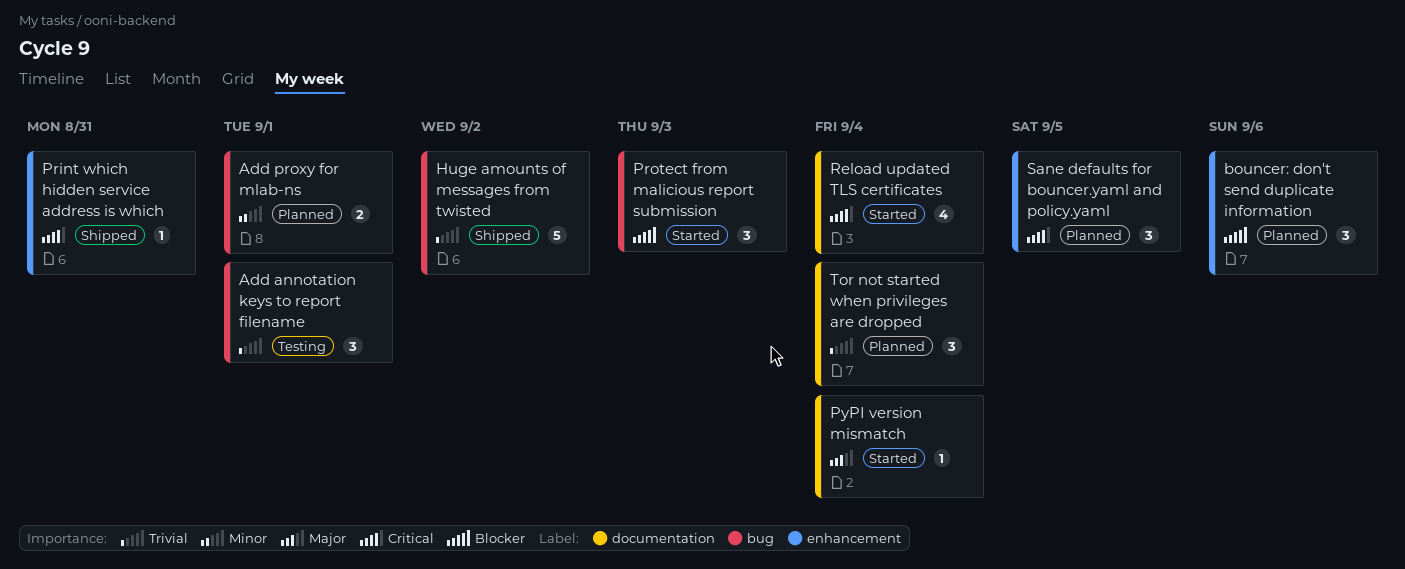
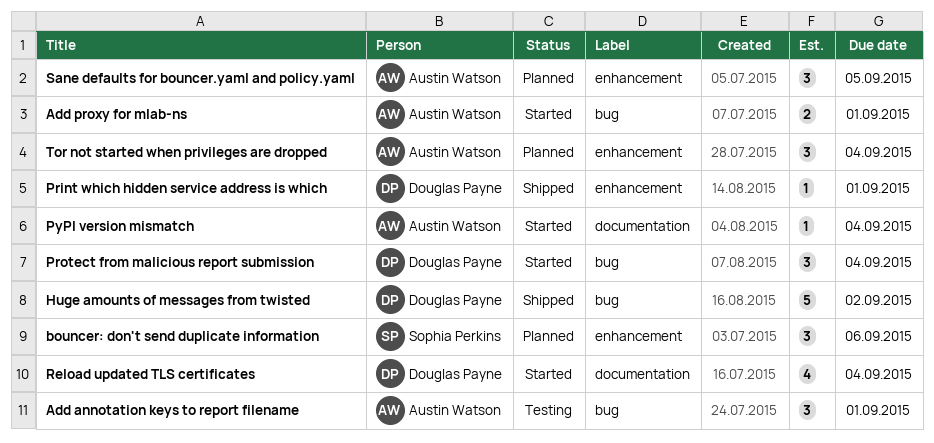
Add proxy for mlab-ns, status: Planned -> Started
Print which hidden service address is which, due: Aug 31 -> Sep 1
Protect from malicious report submission, due: Sep 3 -> Sep 4
Tor not started when privileges are dropped, label: documentation -> enhancement

